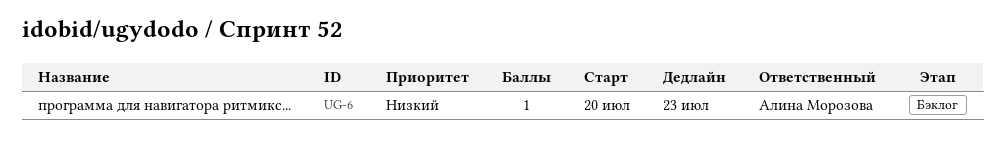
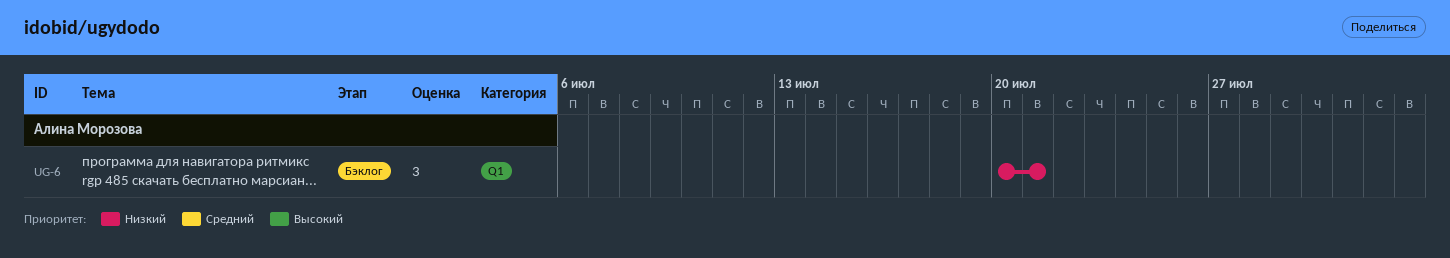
UG-6, estimate: 1 -> 3
UG-6, due: Jul 23 -> Jul 21

